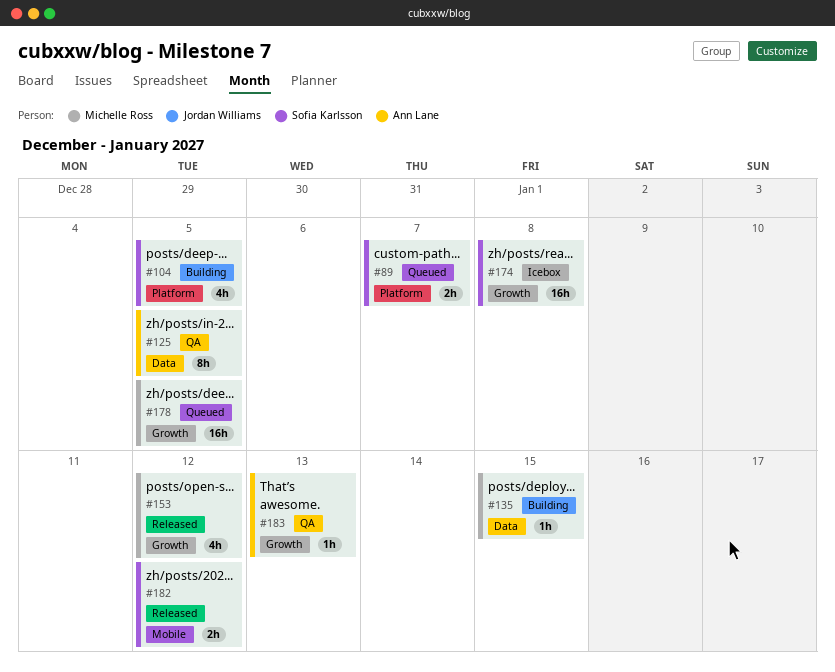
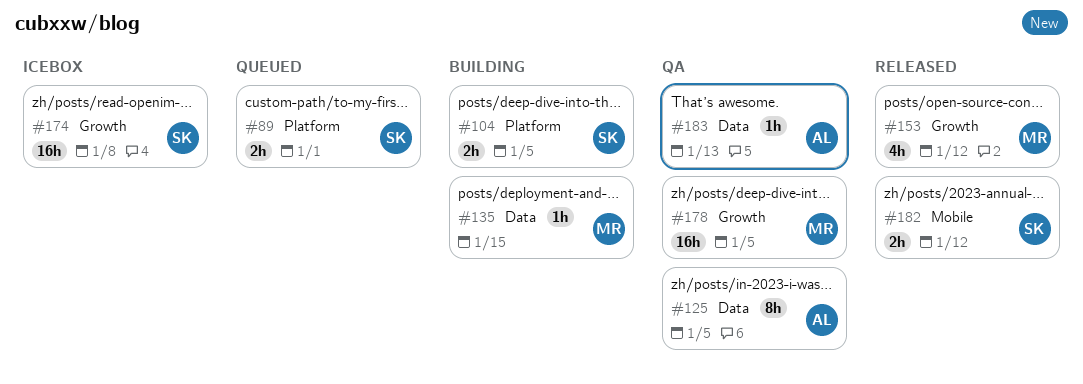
#89, due: Jan 7 -> Jan 1
#104, estimate: 4h -> 2h
#178, status: Queued -> QA
#183, label: Growth -> Data

